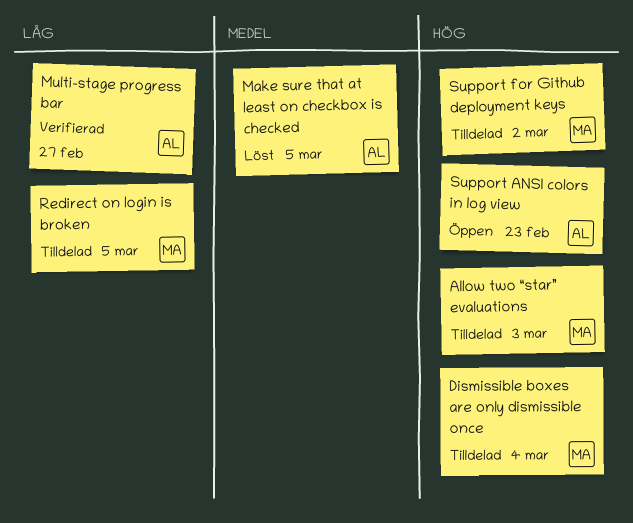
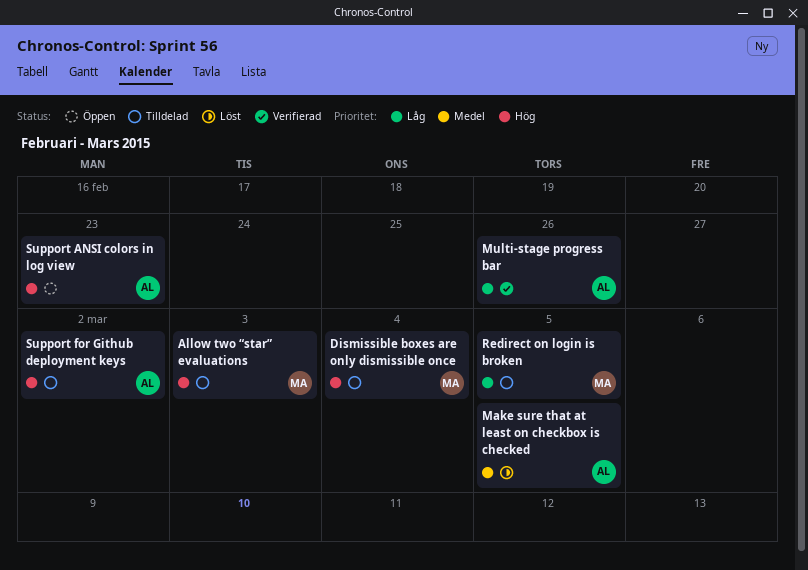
Multi-stage progress bar, due: Feb 27 -> Feb 26
Support for Github deployment keys, owner: MA -> AL

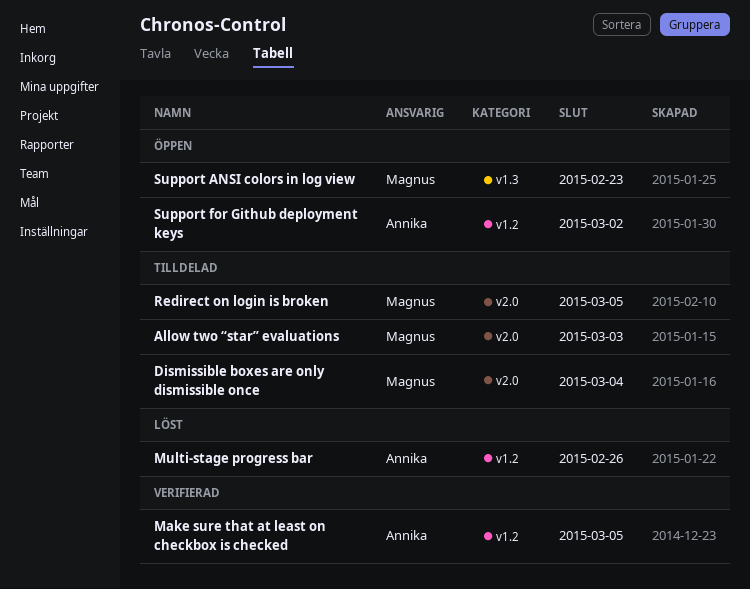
Make sure that at least on checkbox is checked, status: Löst -> Verifierad
Multi-stage progress bar, status: Verifierad -> Löst
Support ANSI colors in log view, owner: Annika -> Magnus
Support for Github deployment keys, status: Tilldelad -> Öppen

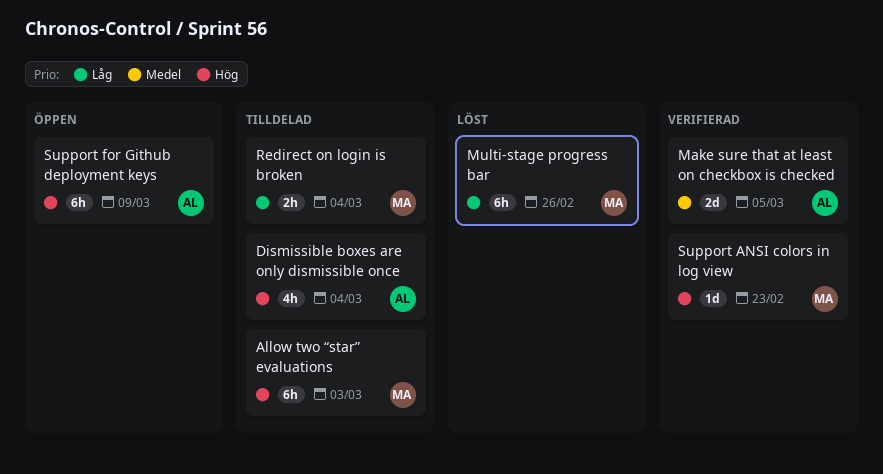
Dismissible boxes are only dismissible once, owner: Magnus -> Annika
Multi-stage progress bar, owner: Annika -> Magnus
Redirect on login is broken, due: Mar 5 -> Mar 4
Support ANSI colors in log view, status: Öppen -> Verifierad
Support for Github deployment keys, due: Mar 2 -> Mar 9

